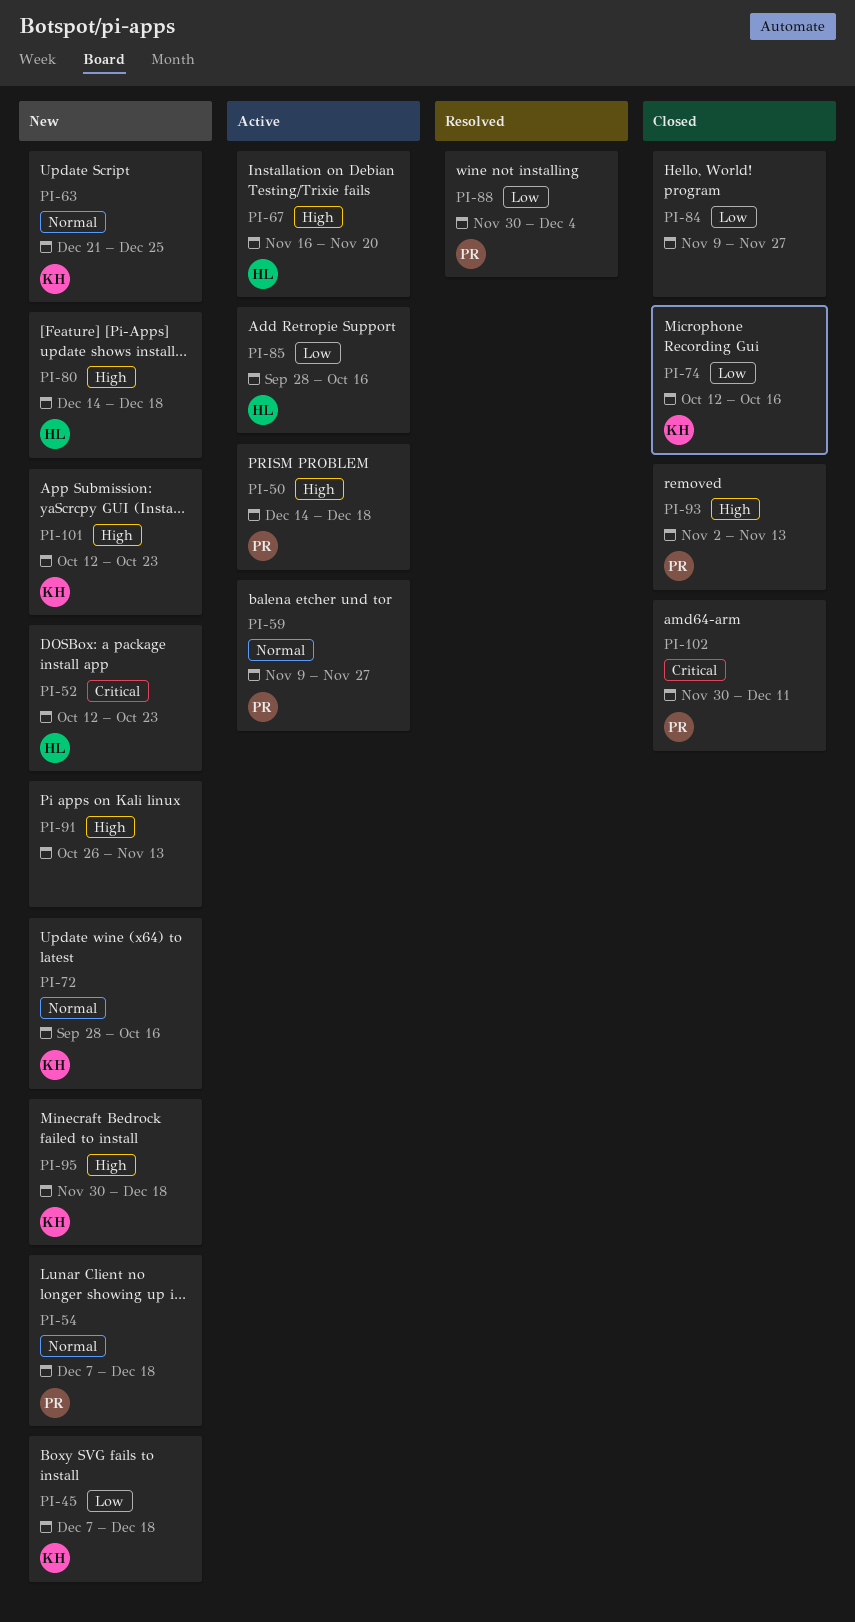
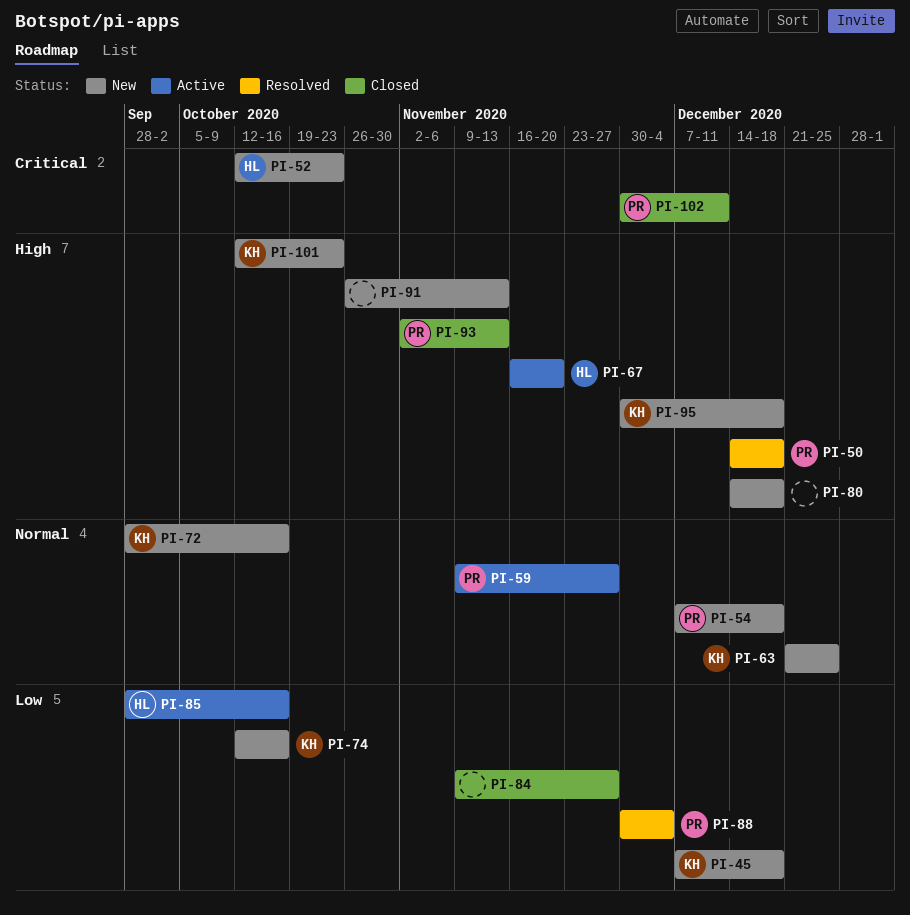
PI-50, status: Active -> Resolved
PI-74, status: Closed -> New
PI-80, owner: HL -> none

